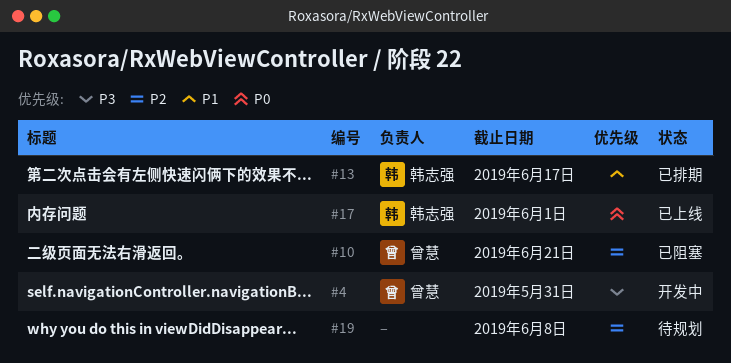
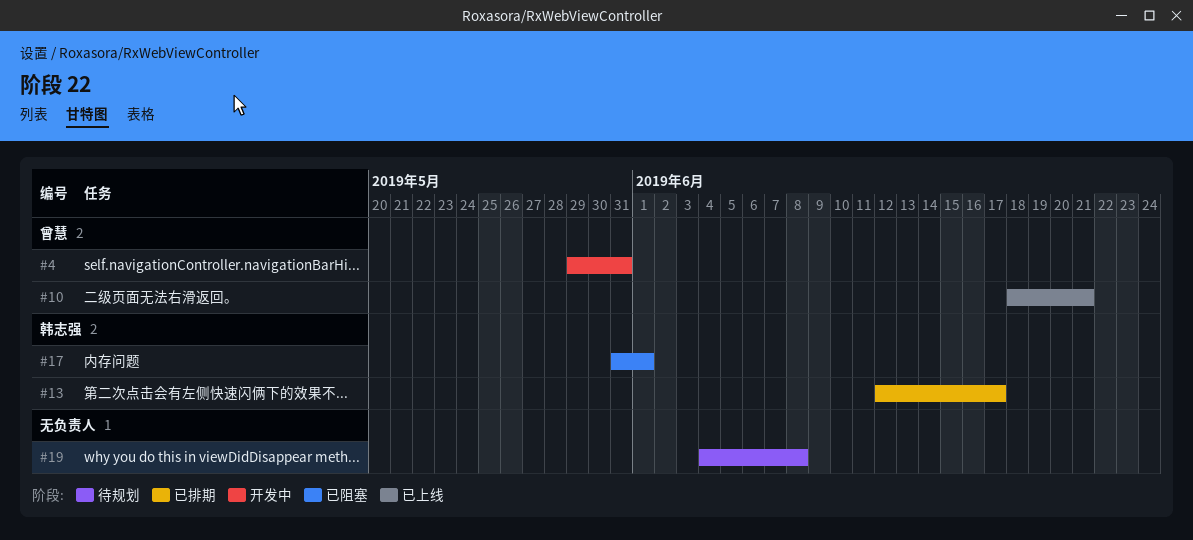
#10, status: 已阻塞 -> 已上线
#17, status: 已上线 -> 已阻塞

